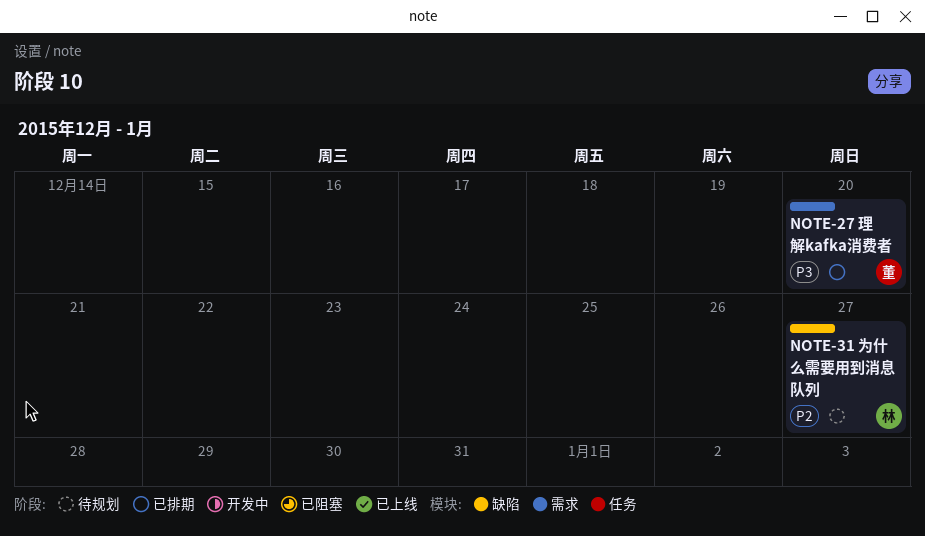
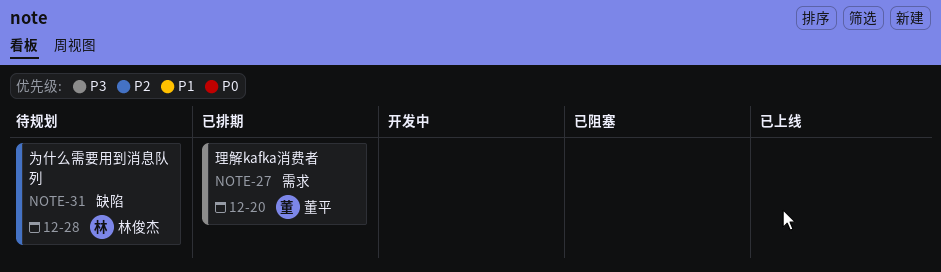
NOTE-31, due: Dec 27 -> Dec 28

